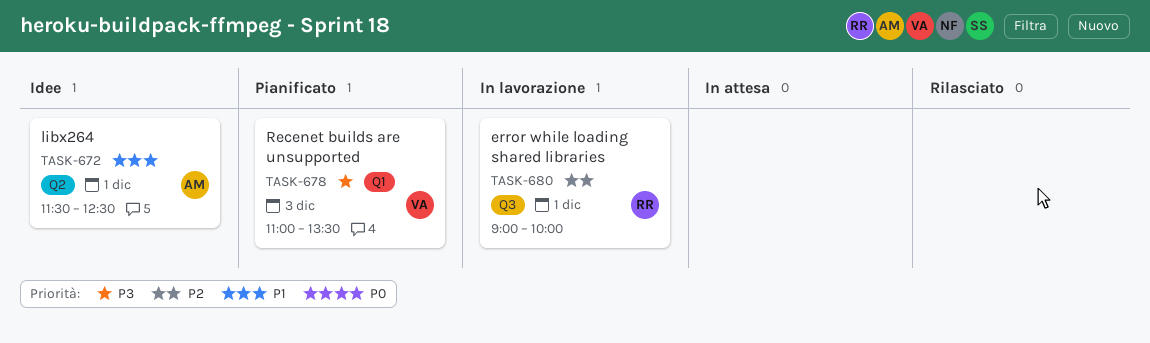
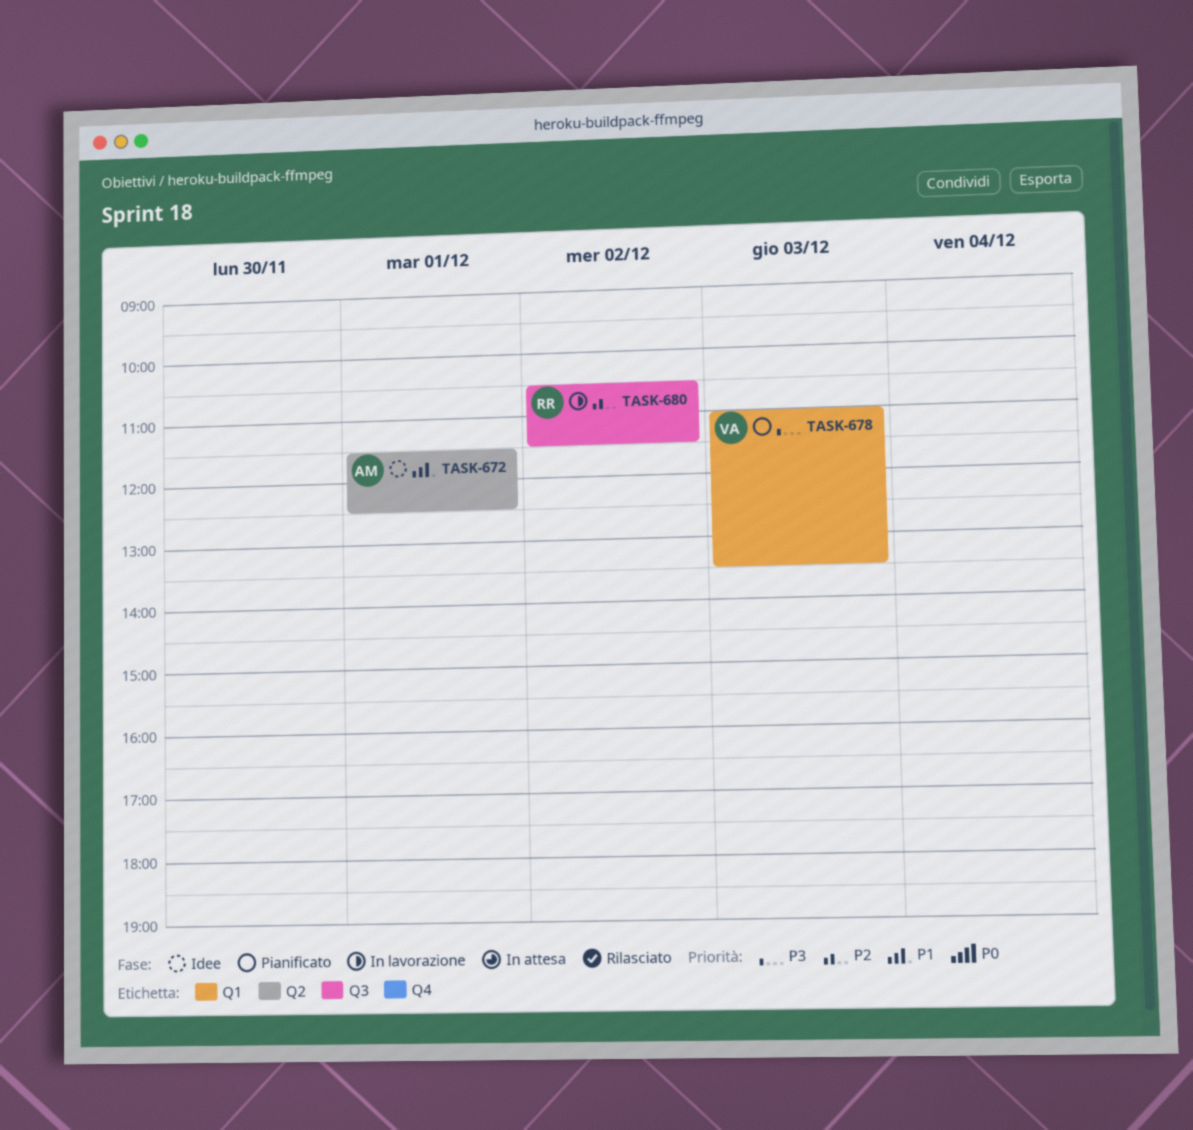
TASK-680, day: Dec 1 -> Dec 2
TASK-680, begins: 09:00 -> 10:30
TASK-680, ends: 10:00 -> 11:30

